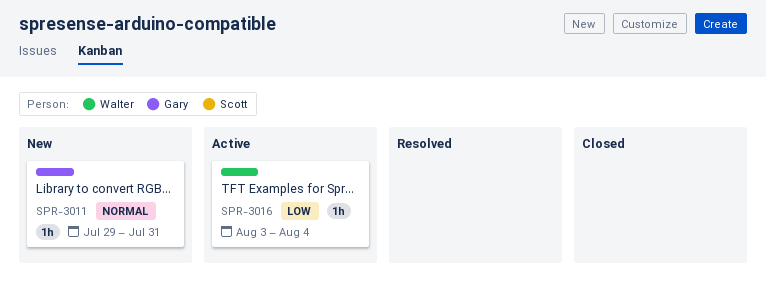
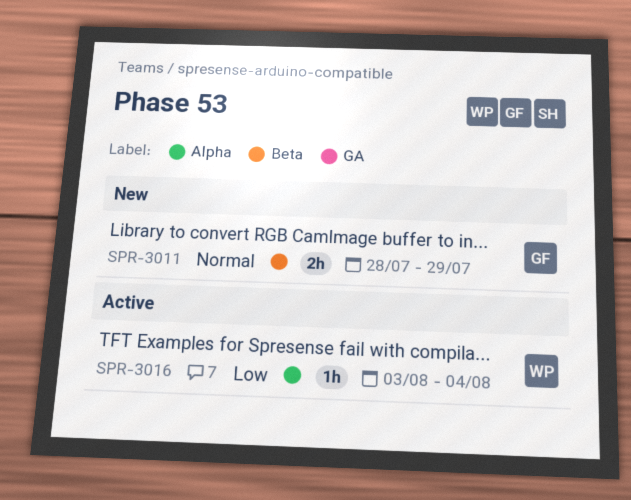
SPR-3011, estimate: 1h -> 2h
SPR-3011, start: Jul 29 -> Jul 28
SPR-3011, due: Jul 31 -> Jul 29

